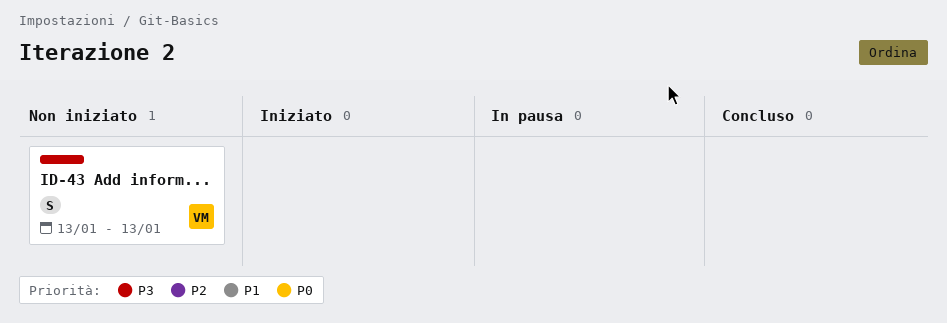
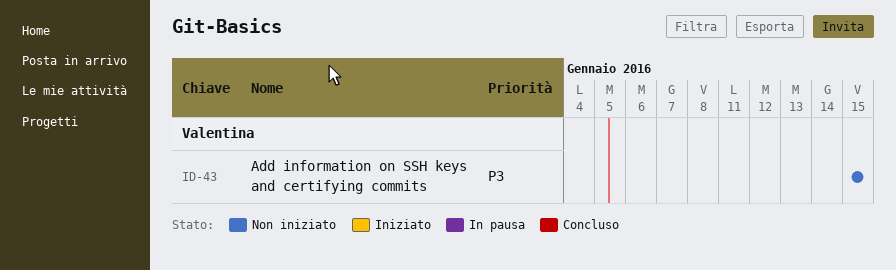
ID-43, start: Jan 13 -> Jan 15
ID-43, due: Jan 13 -> Jan 15

